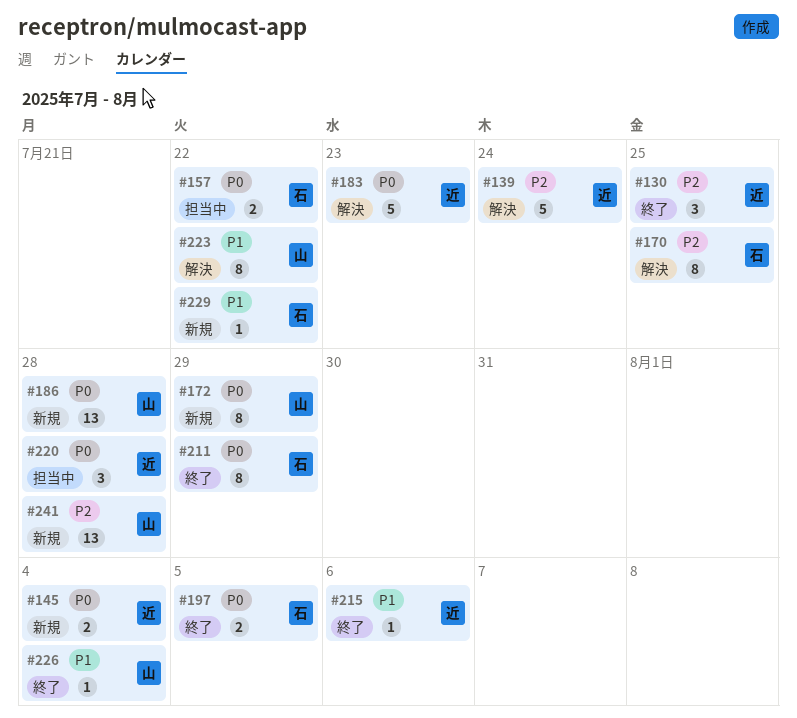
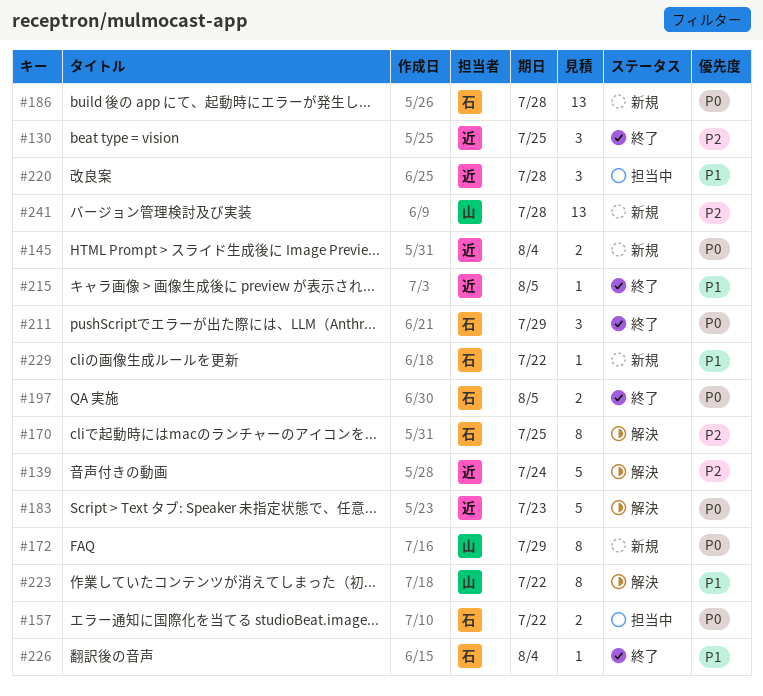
#186, owner: 山 -> 石
#211, estimate: 8 -> 3
#215, due: Aug 6 -> Aug 5
#220, priority: P0 -> P1
#226, owner: 山 -> 石

